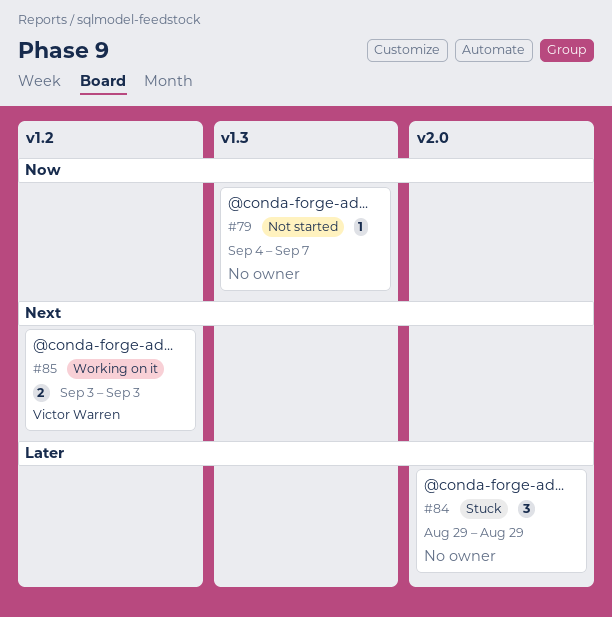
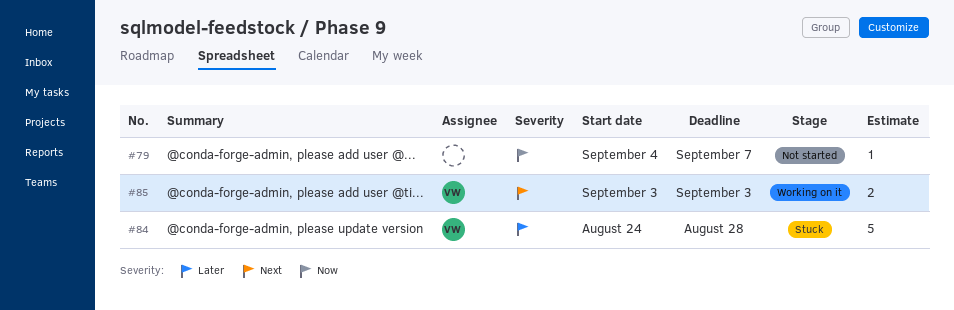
#84, owner: none -> Victor Warren
#84, estimate: 3 -> 5
#84, start: Aug 29 -> Aug 24
#84, due: Aug 29 -> Aug 28

